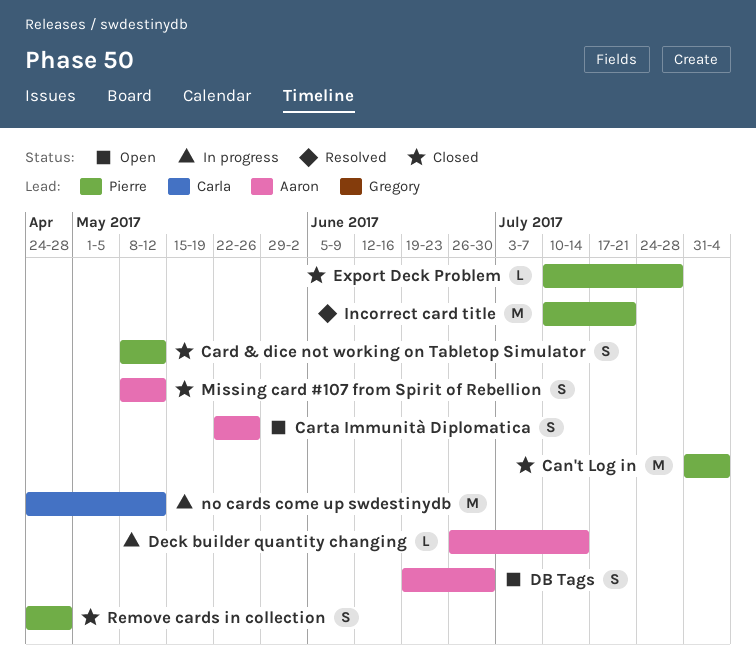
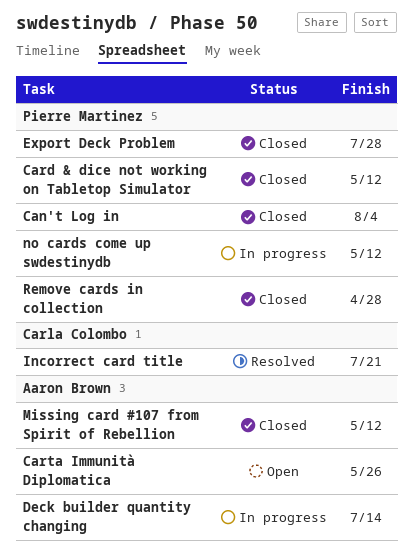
DB Tags: present -> none
Incorrect card title, owner: Pierre Martinez -> Carla Colombo
no cards come up swdestinydb, owner: Carla Colombo -> Pierre Martinez

